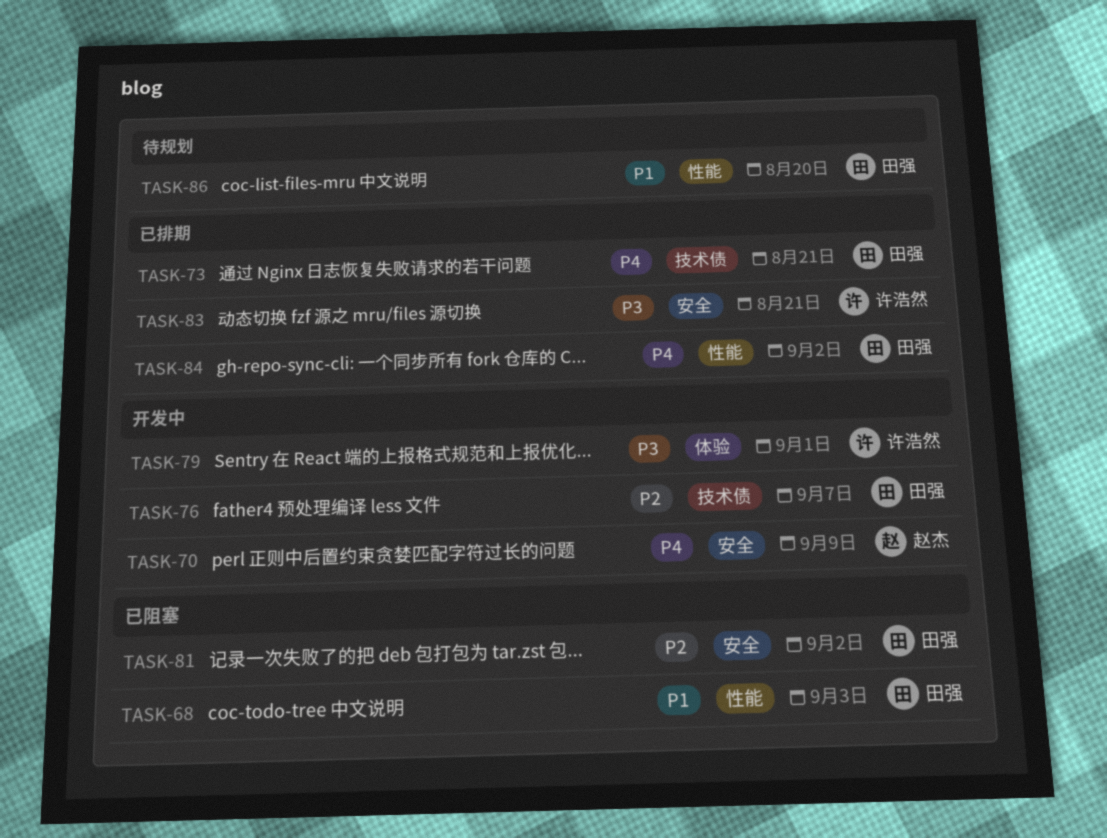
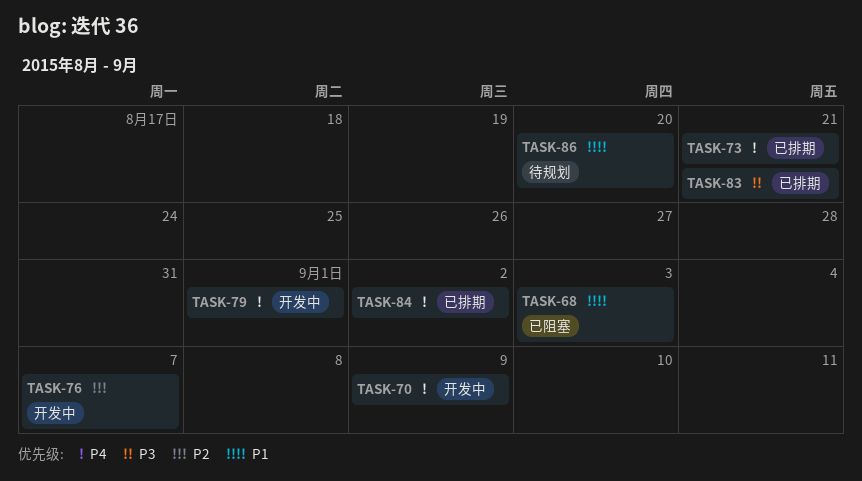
TASK-79, priority: P3 -> P4
TASK-81: present -> none

